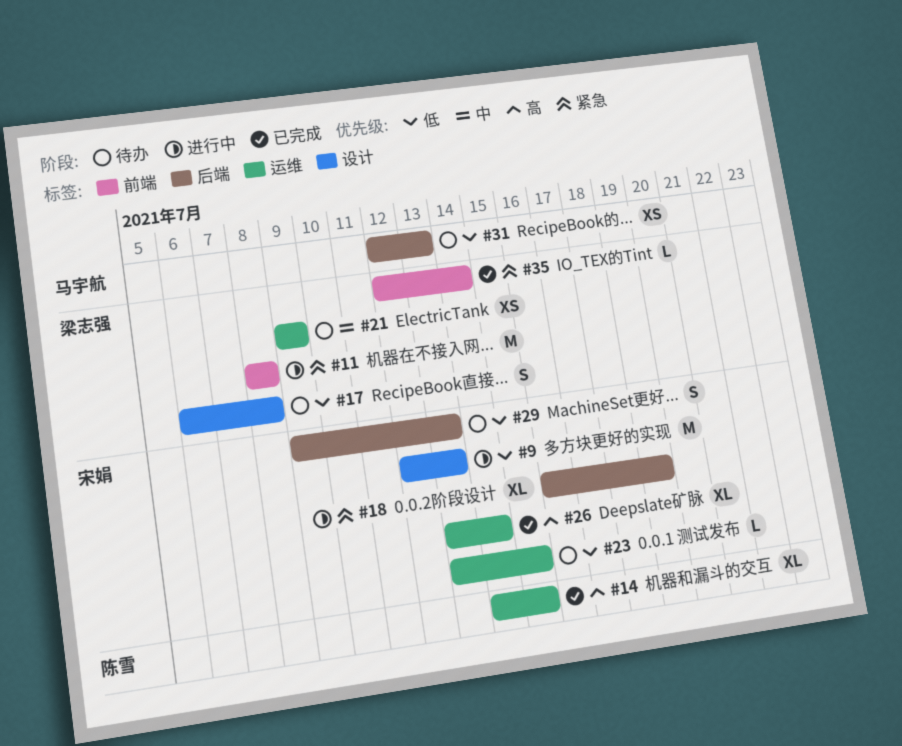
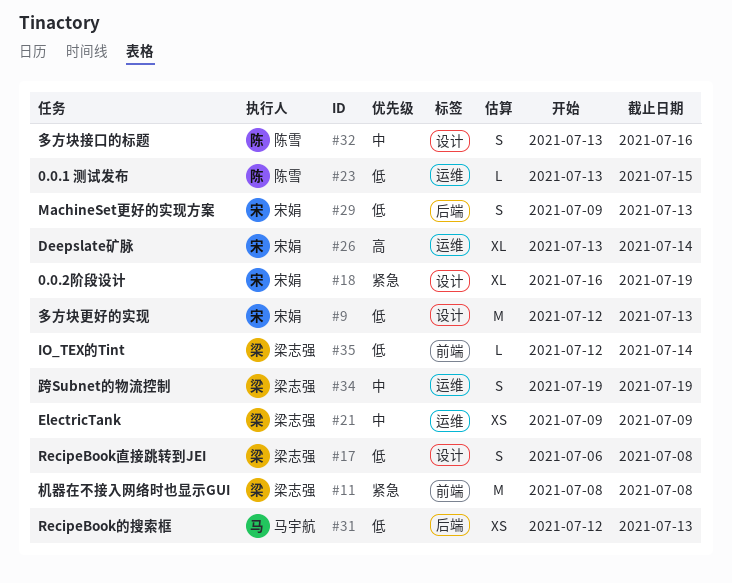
#14: present -> none
#18, label: 后端 -> 设计
#23, owner: 宋娟 -> 陈雪
#32: none -> present
#34: none -> present
#35, priority: 紧急 -> 低

